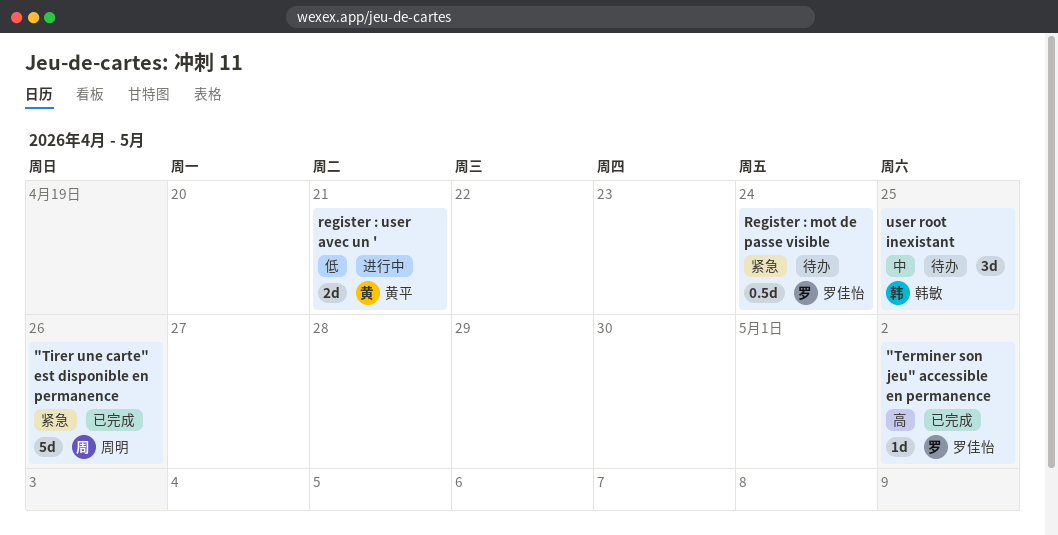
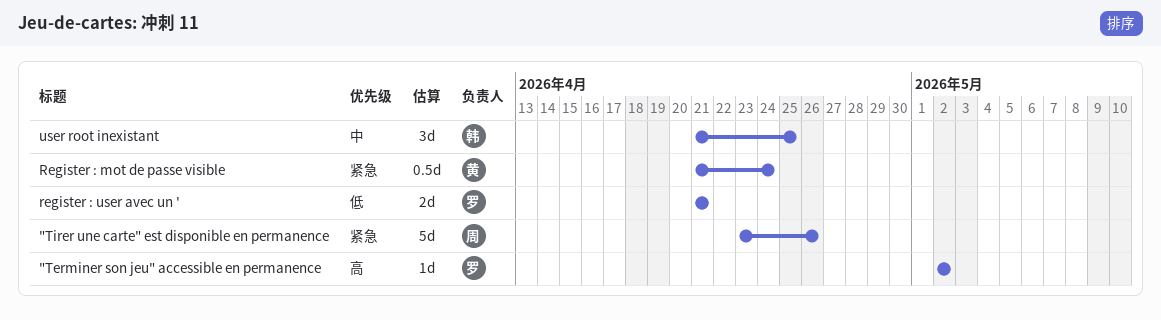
Register : mot de passe visible, owner: 罗佳怡 -> 黄平
register : user avec un ', owner: 黄平 -> 罗佳怡

